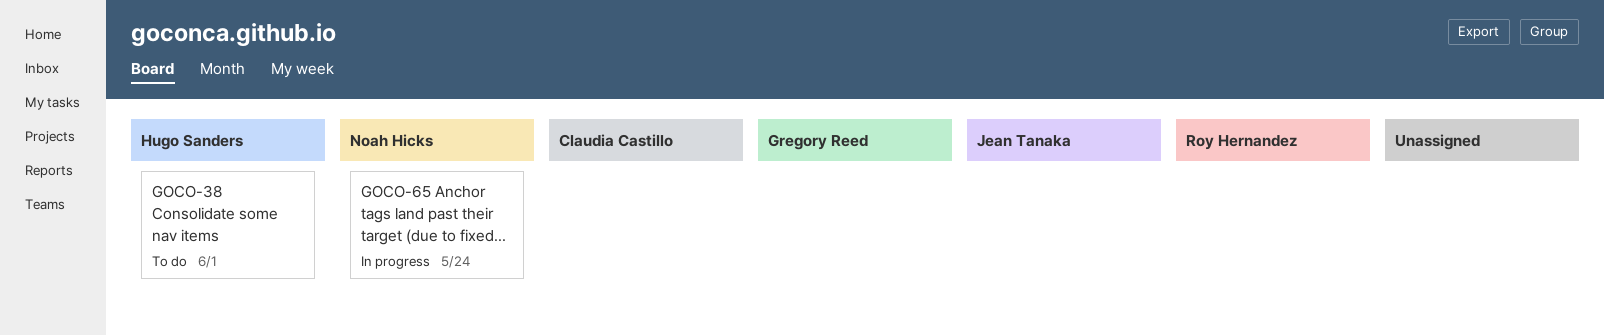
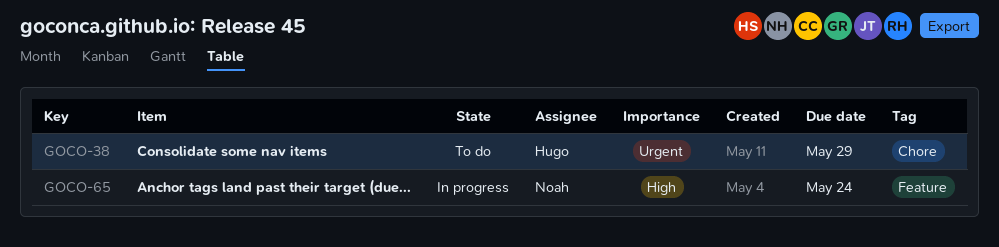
GOCO-38, due: Jun 1 -> May 29

